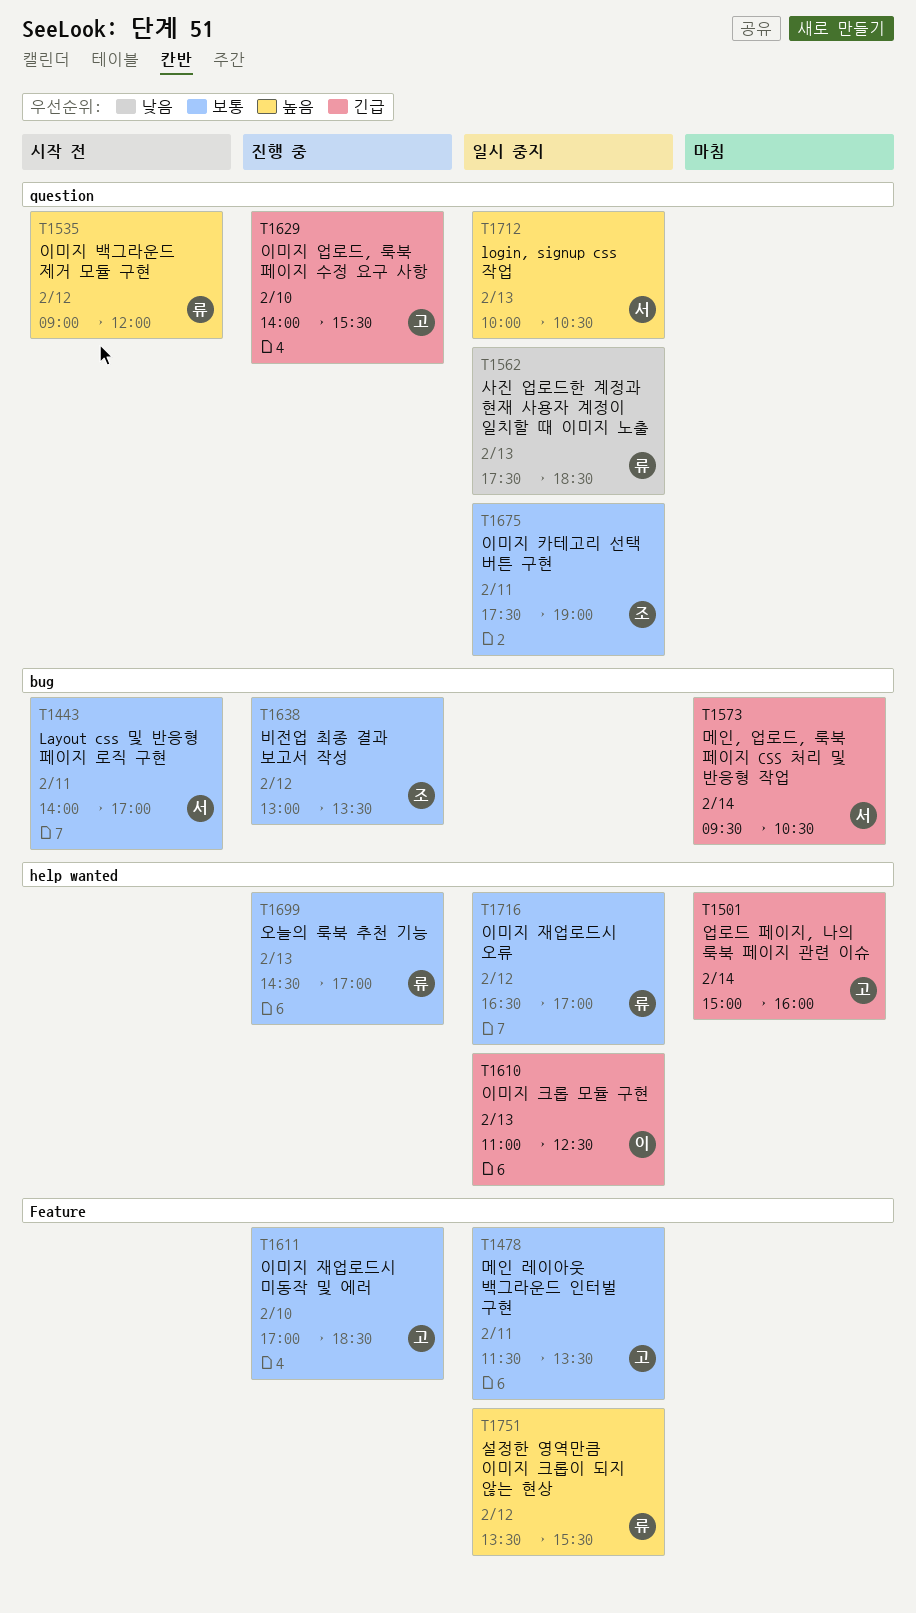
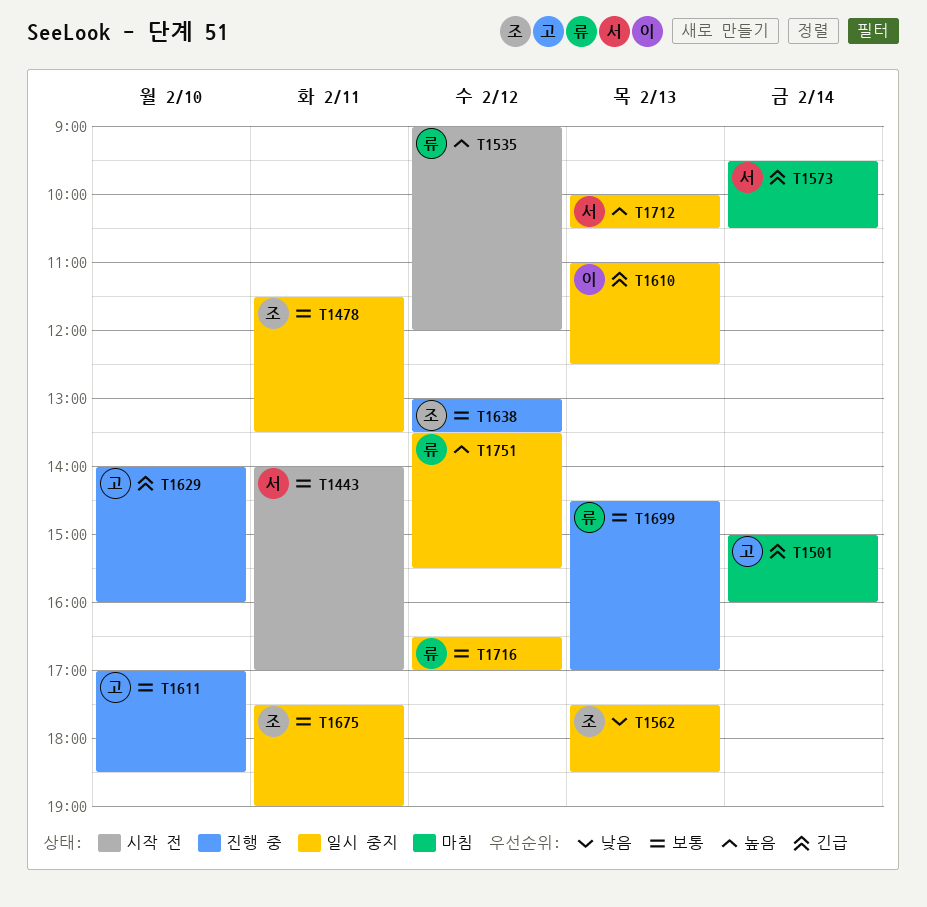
T1478, owner: 고 -> 조
T1562, owner: 류 -> 조
T1629, ends: 15:30 -> 16:00

